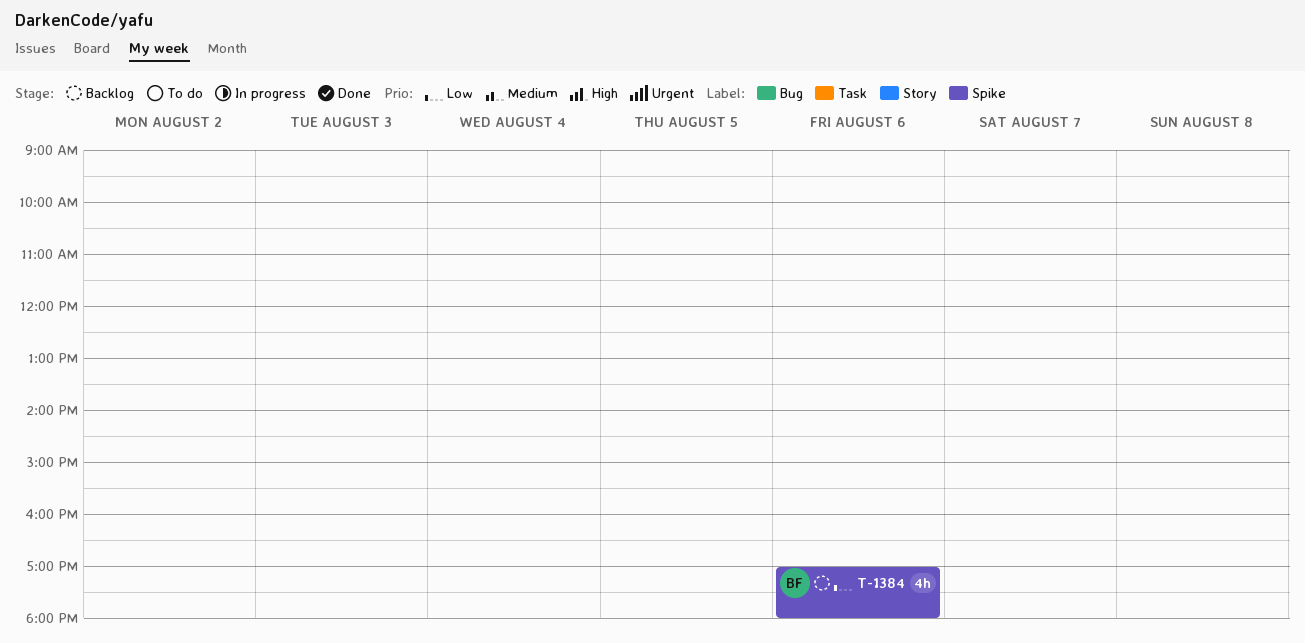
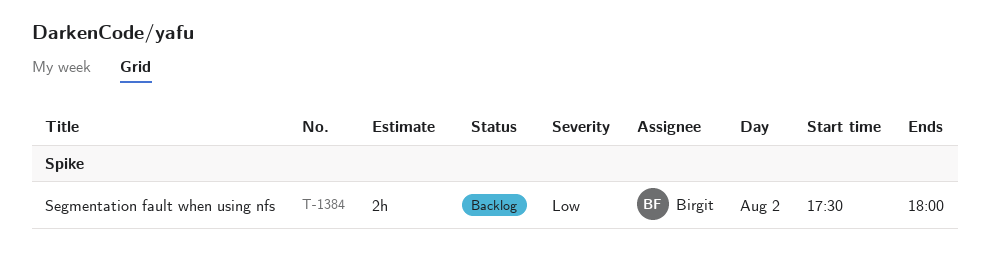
T-1384, estimate: 4h -> 2h
T-1384, day: Aug 6 -> Aug 2
T-1384, begins: 17:00 -> 17:30

